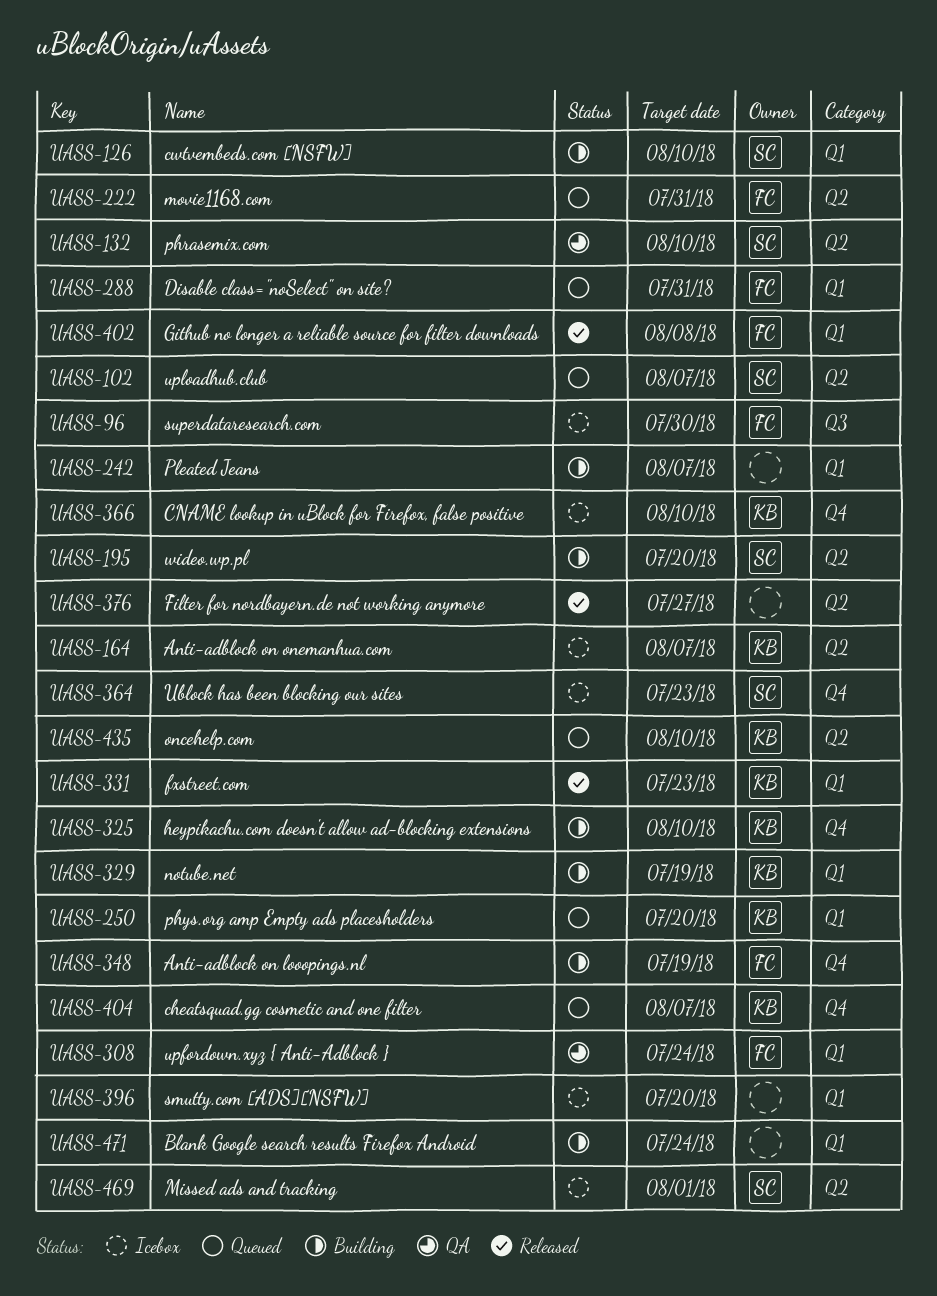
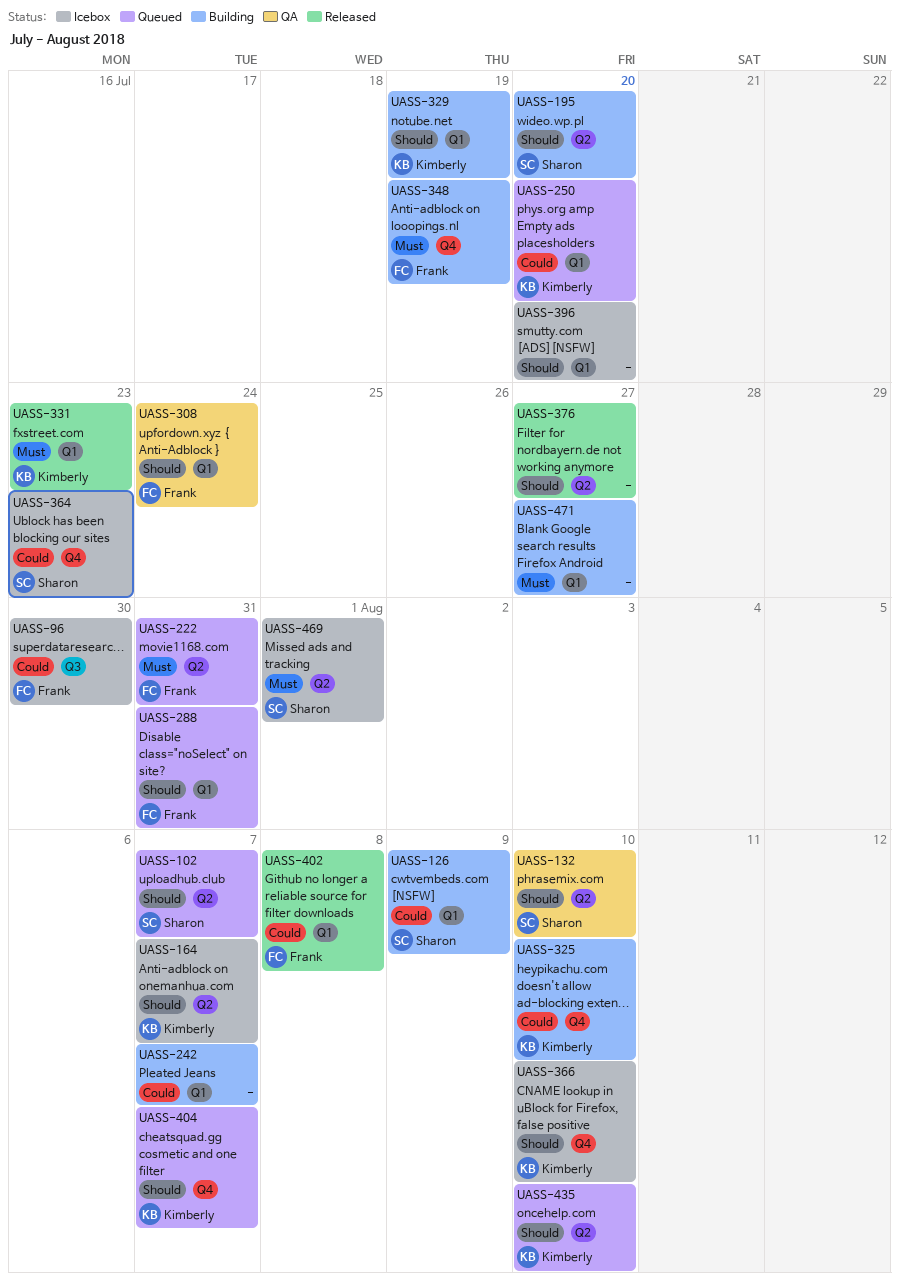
UASS-126, due: Aug 10 -> Aug 9
UASS-471, due: Jul 24 -> Jul 27

